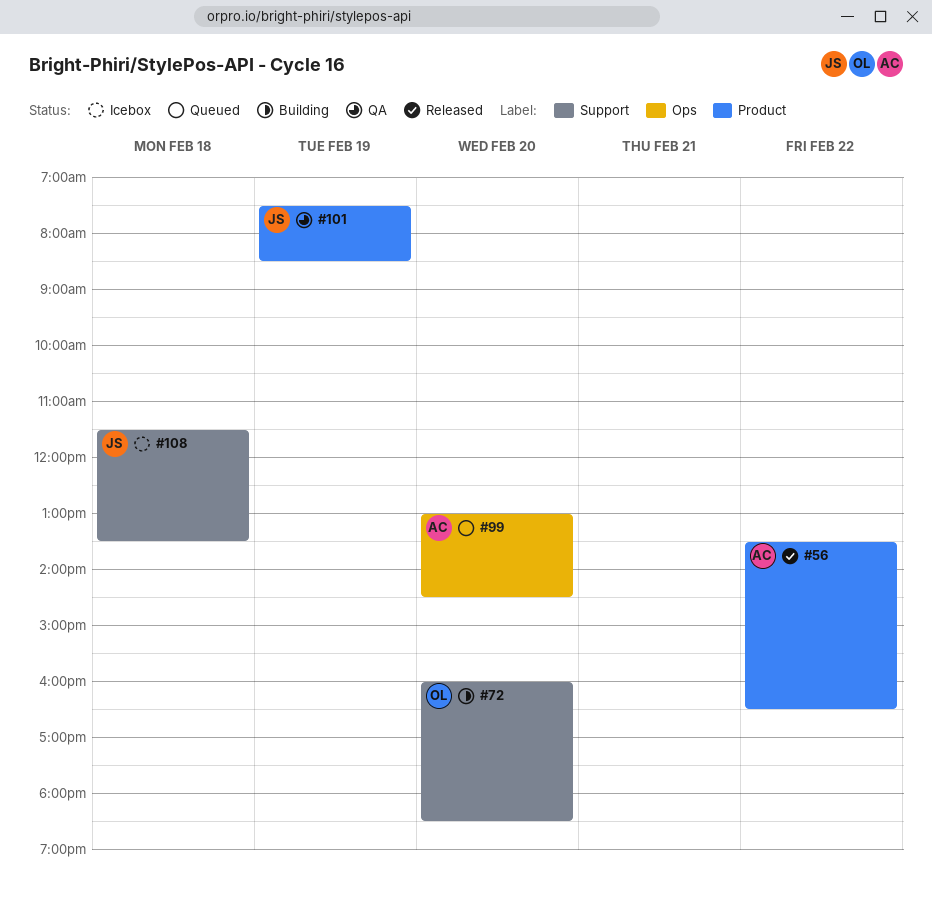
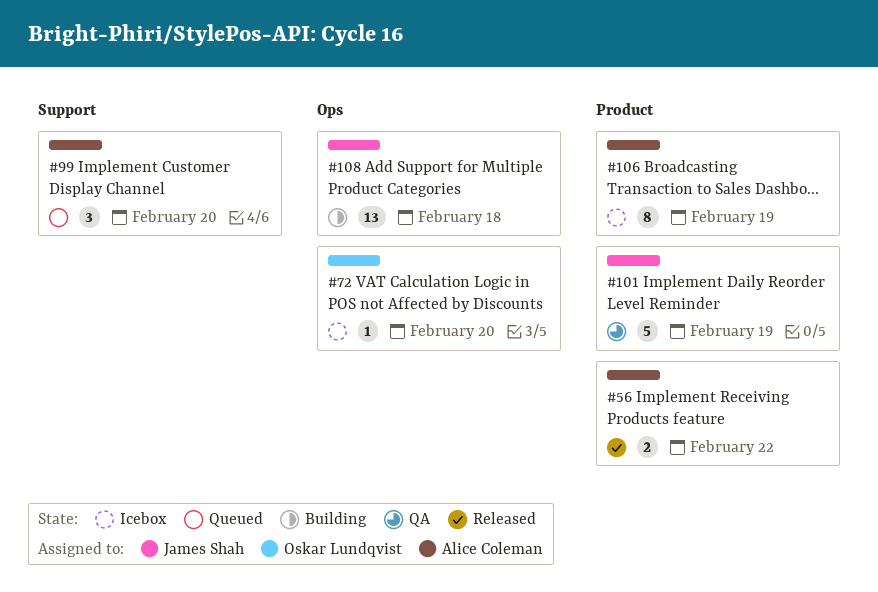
#72, status: Building -> Icebox
#72, label: Support -> Ops
#99, label: Ops -> Support
#106: none -> present
#108, status: Icebox -> Building
#108, label: Support -> Ops

